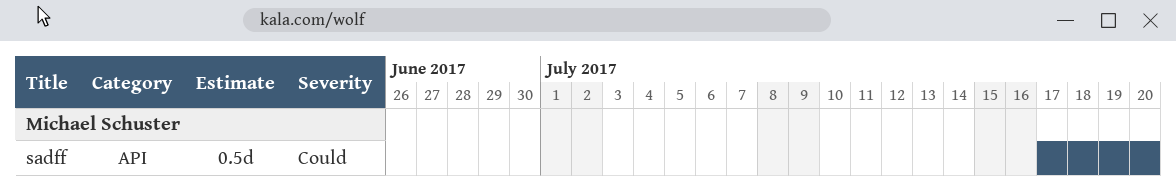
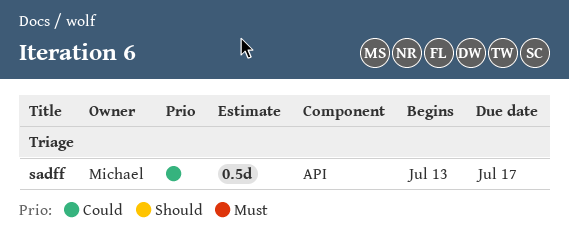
sadff, start: Jul 17 -> Jul 13
sadff, due: Jul 20 -> Jul 17

